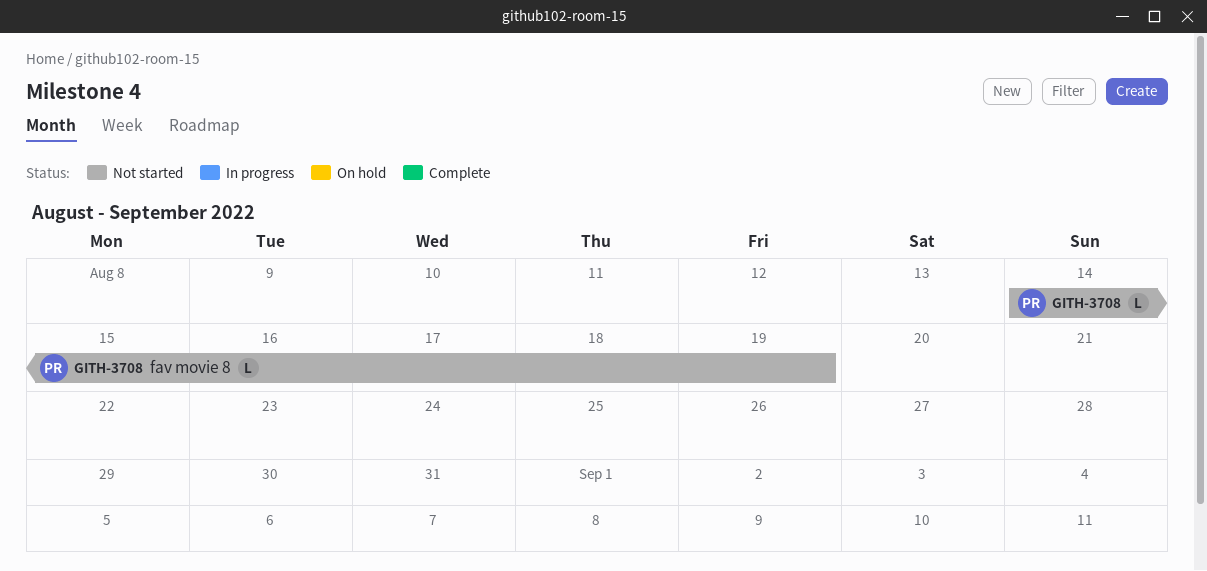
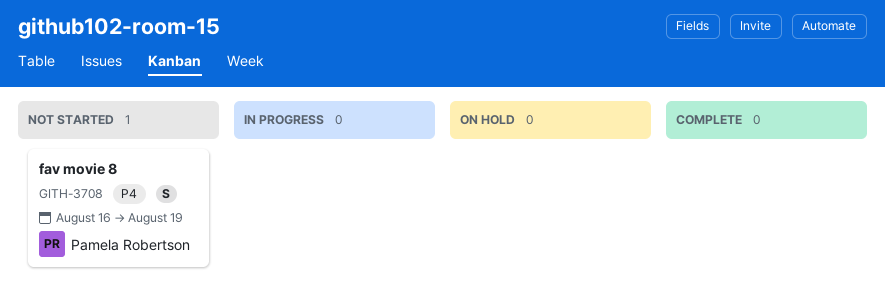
GITH-3708, estimate: L -> S
GITH-3708, start: Aug 14 -> Aug 16

